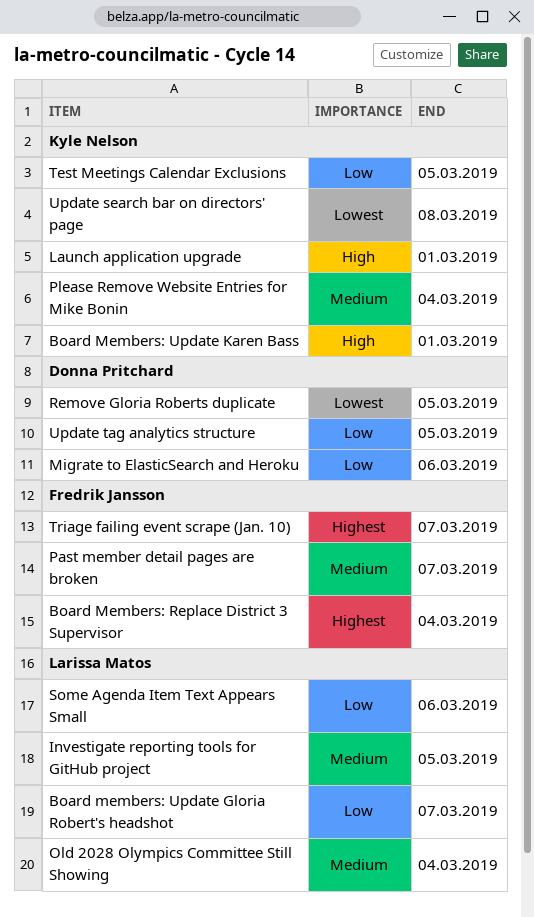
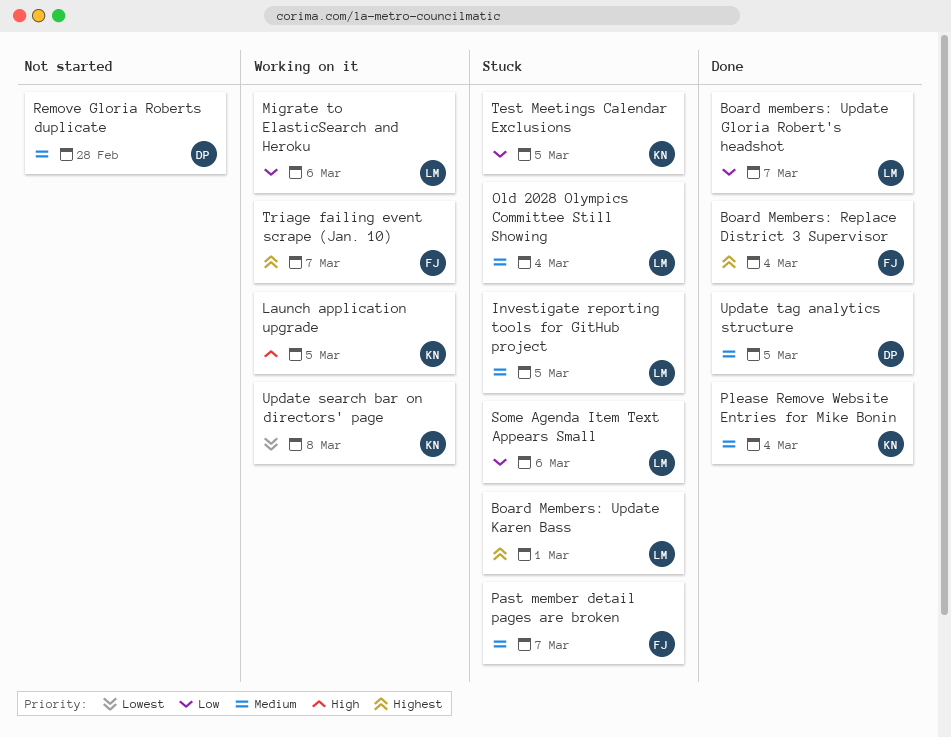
Board Members: Update Karen Bass, owner: Kyle Nelson -> Larissa Matos
Board Members: Update Karen Bass, priority: High -> Highest
Launch application upgrade, due: Mar 1 -> Mar 5
Migrate to ElasticSearch and Heroku, owner: Donna Pritchard -> Larissa Matos
Remove Gloria Roberts duplicate, priority: Lowest -> Medium
Remove Gloria Roberts duplicate, due: Mar 5 -> Feb 28
Update tag analytics structure, priority: Low -> Medium

